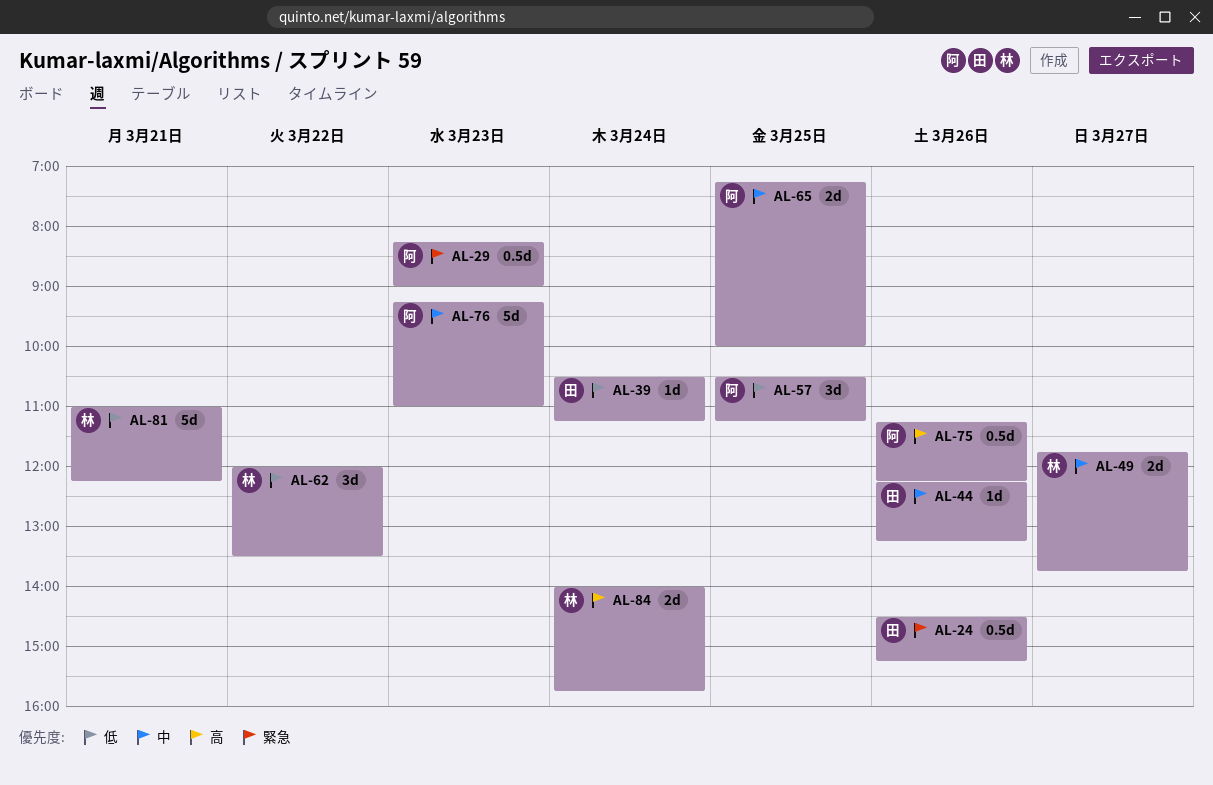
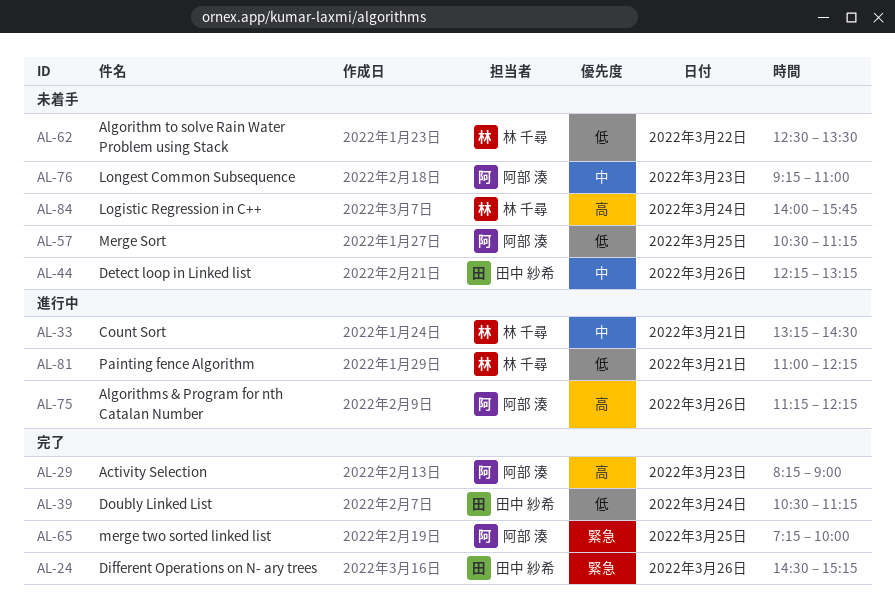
AL-29, priority: 緊急 -> 高
AL-33: none -> present
AL-49: present -> none
AL-62, begins: 12:00 -> 12:30
AL-65, priority: 中 -> 緊急

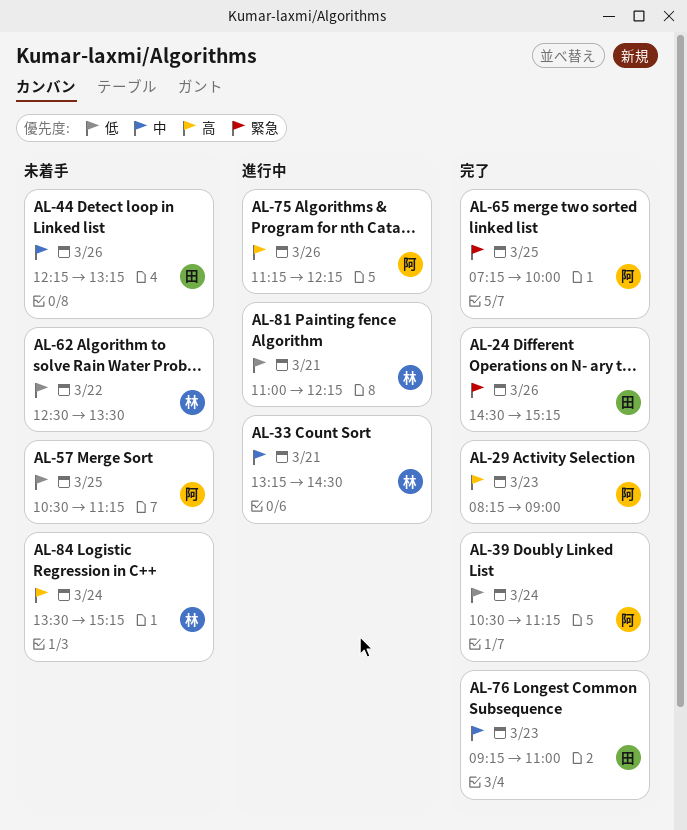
AL-39, owner: 田中 紗希 -> 阿部 湊
AL-76, status: 未着手 -> 完了
AL-76, owner: 阿部 湊 -> 田中 紗希
AL-84, begins: 14:00 -> 13:30
AL-84, ends: 15:45 -> 15:15

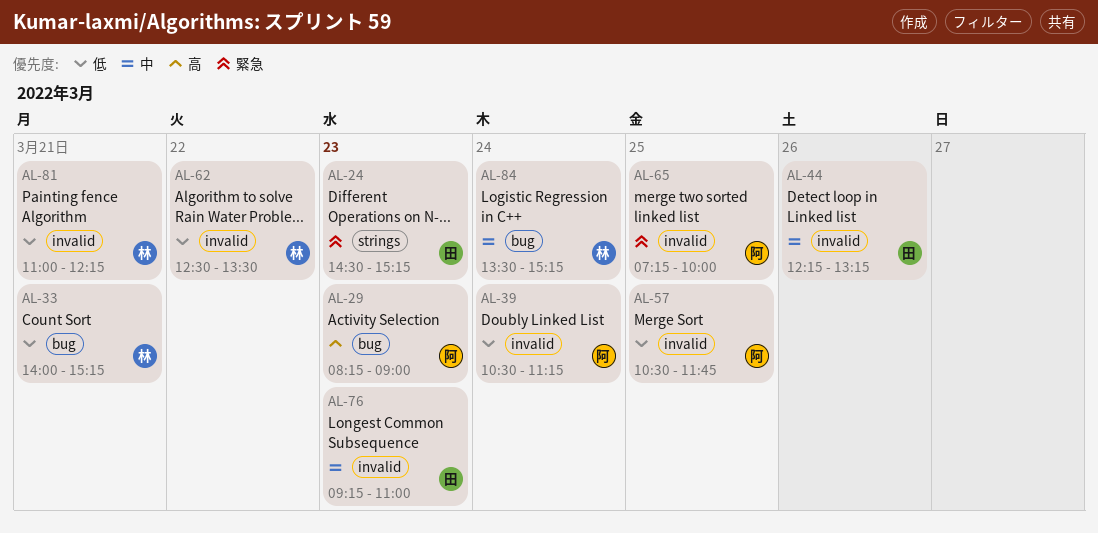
AL-24, day: Mar 26 -> Mar 23
AL-33, priority: 中 -> 低
AL-33, begins: 13:15 -> 14:00
AL-33, ends: 14:30 -> 15:15
AL-57, ends: 11:15 -> 11:45
AL-75: present -> none
AL-84, priority: 高 -> 中

